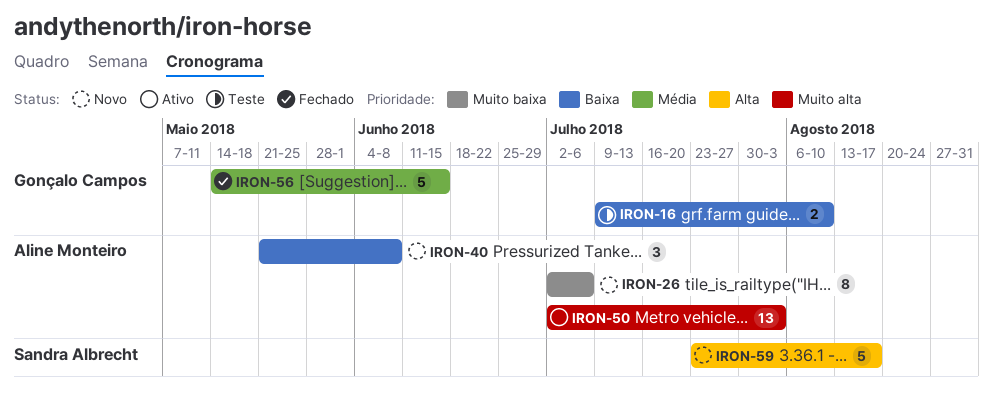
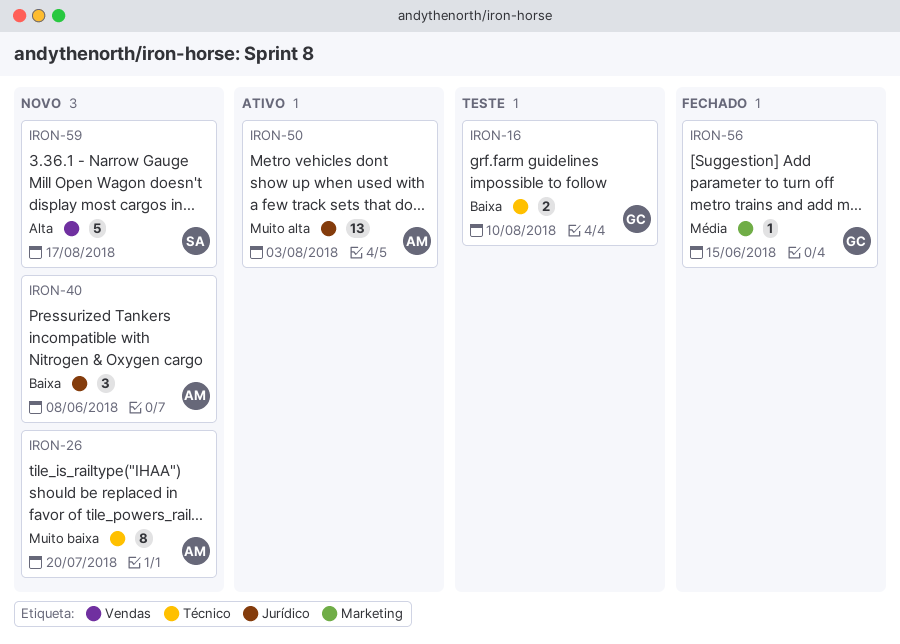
IRON-26, due: Jul 6 -> Jul 20
IRON-56, estimate: 5 -> 1

